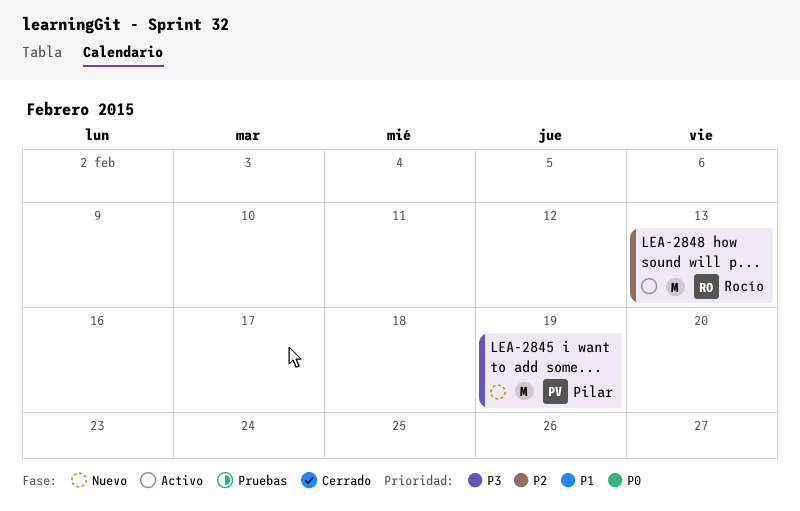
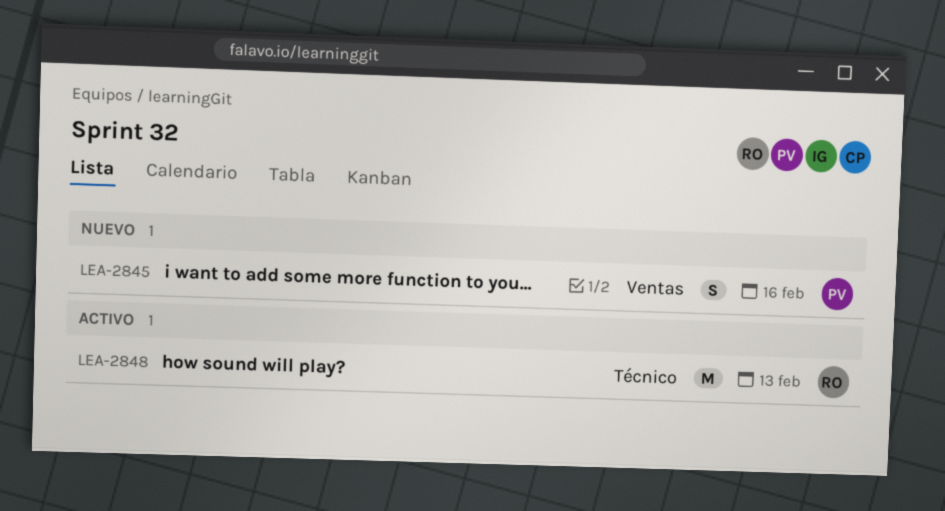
LEA-2845, estimate: M -> S
LEA-2845, due: Feb 19 -> Feb 16

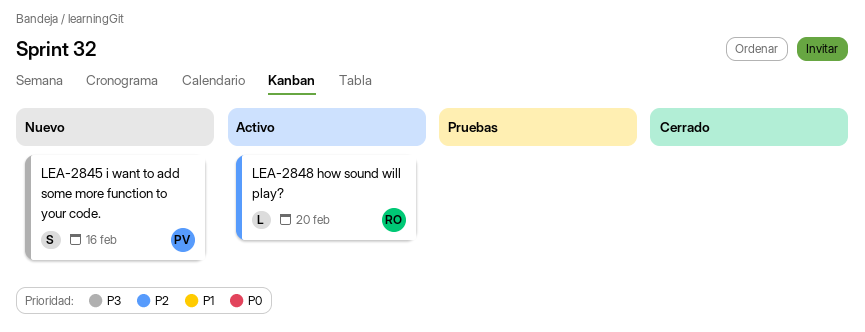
LEA-2848, estimate: M -> L
LEA-2848, due: Feb 13 -> Feb 20

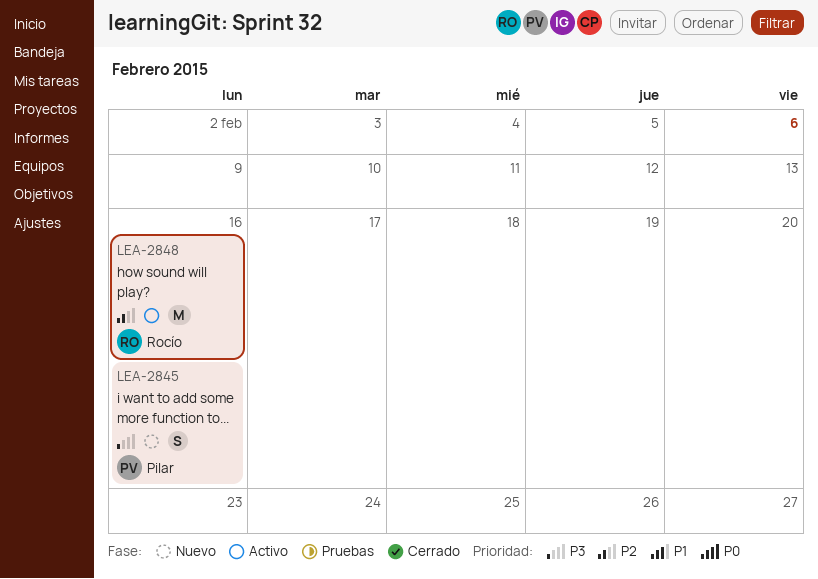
LEA-2848, estimate: L -> M
LEA-2848, due: Feb 20 -> Feb 16

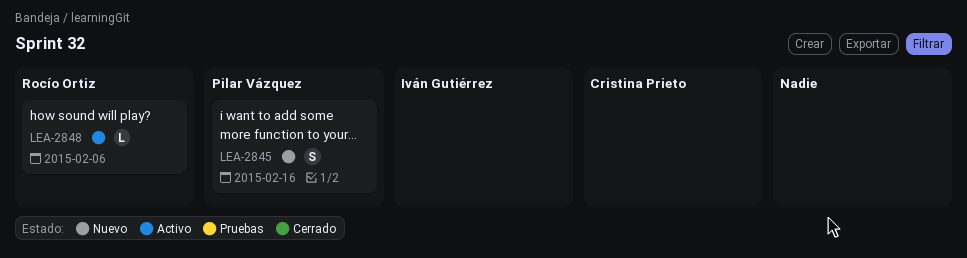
LEA-2848, estimate: M -> L
LEA-2848, due: Feb 16 -> Feb 6

